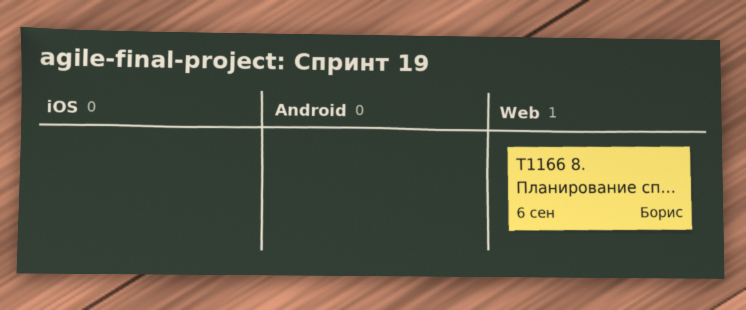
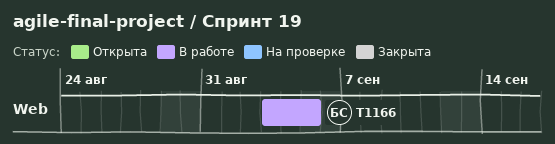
T1166, due: Sep 6 -> Sep 5

